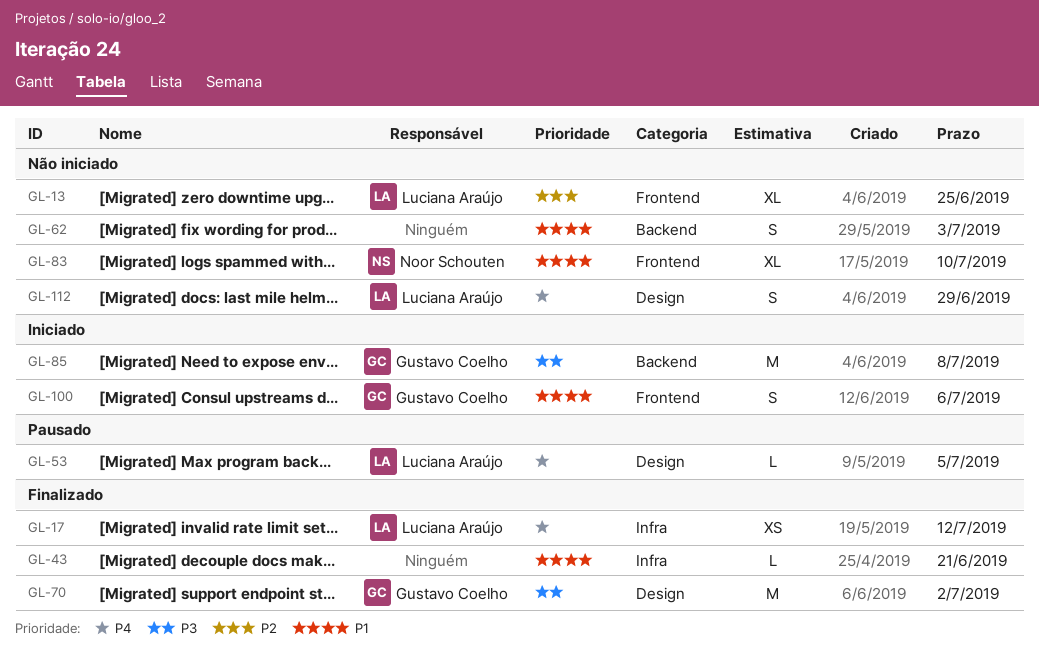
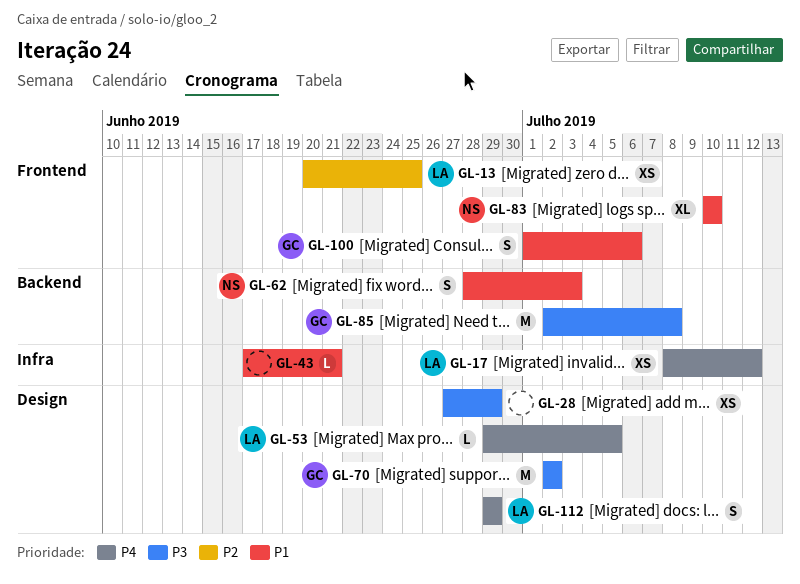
GL-13, estimate: XL -> XS
GL-28: none -> present
GL-62, owner: none -> Noor Schouten

